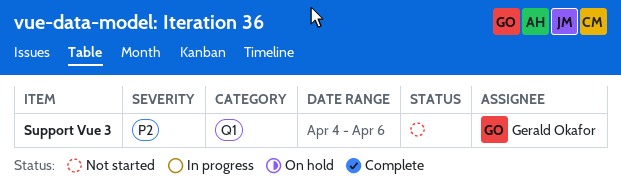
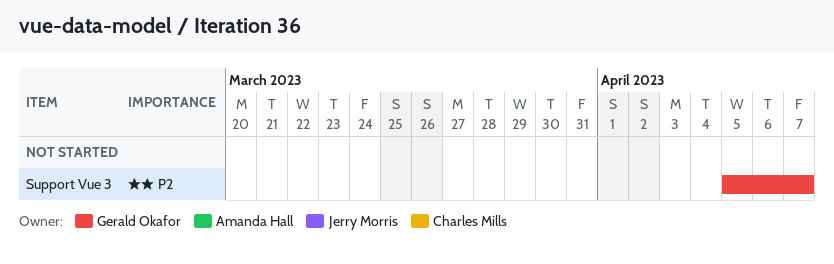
Support Vue 3, start: Apr 4 -> Apr 5
Support Vue 3, due: Apr 6 -> Apr 7

